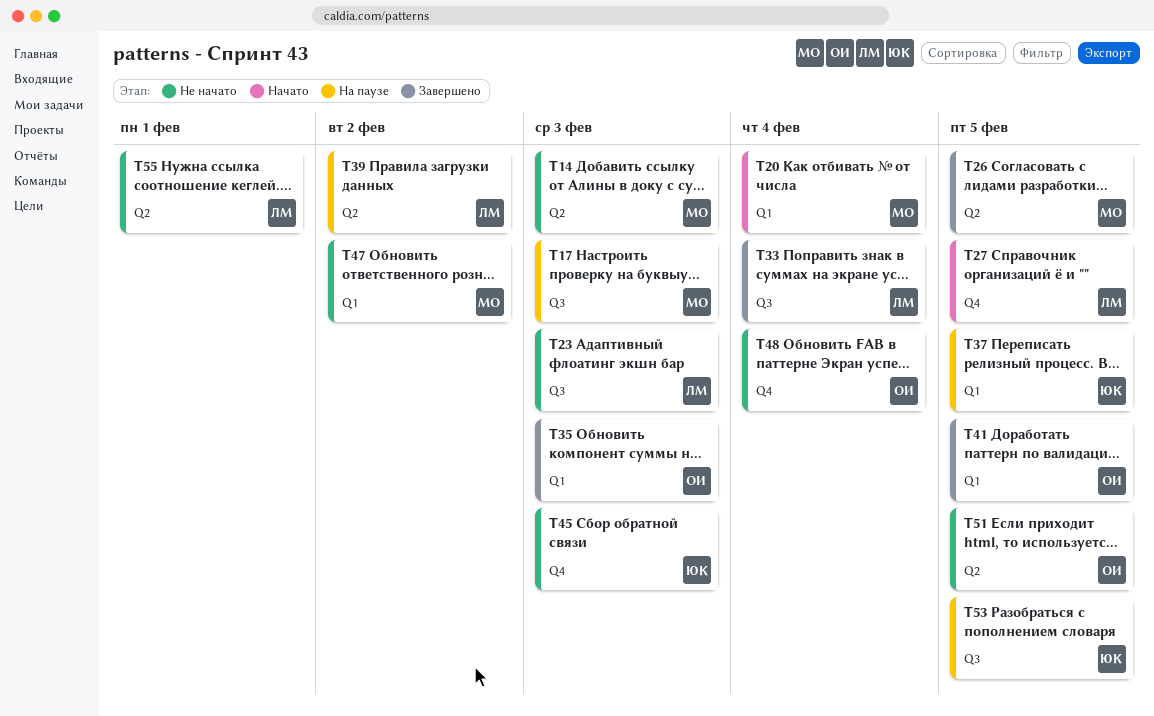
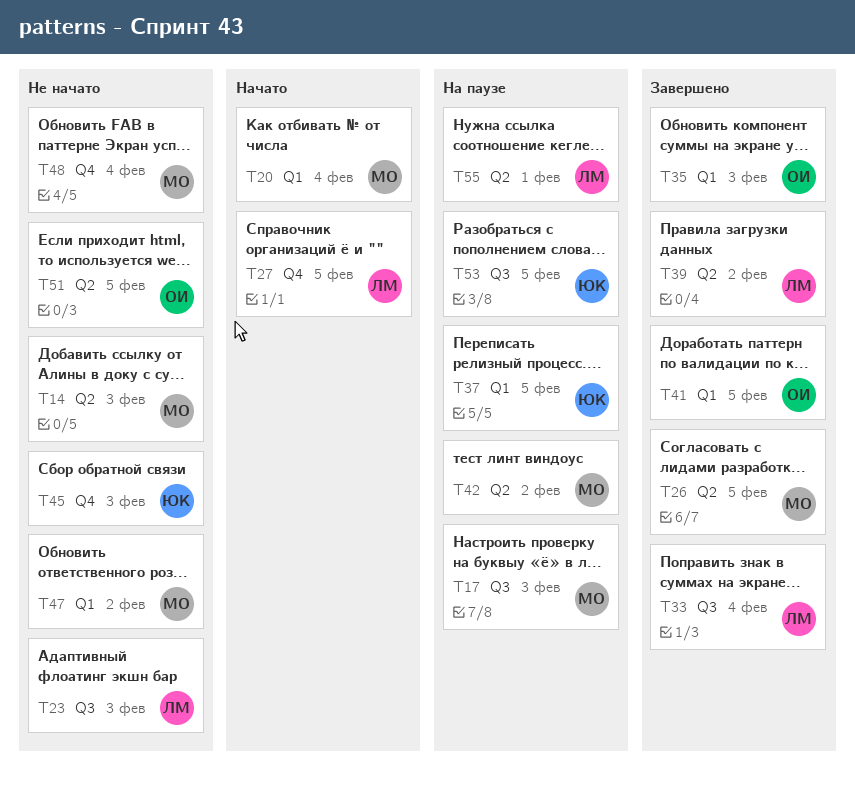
T39, status: На паузе -> Завершено
T42: none -> present
T48, owner: ОИ -> МО
T55, status: Не начато -> На паузе

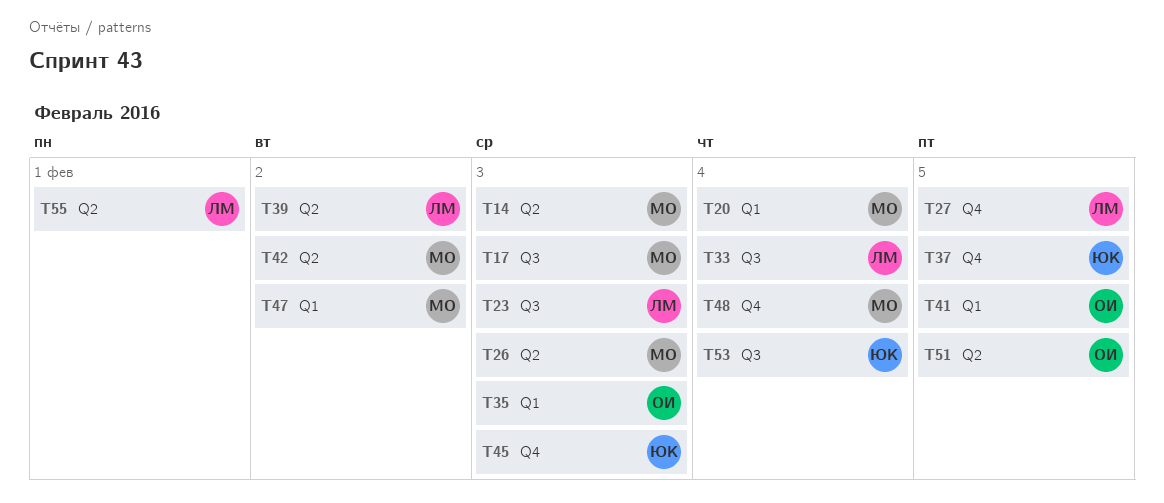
T26, due: Feb 5 -> Feb 3
T37, label: Q1 -> Q4
T53, due: Feb 5 -> Feb 4

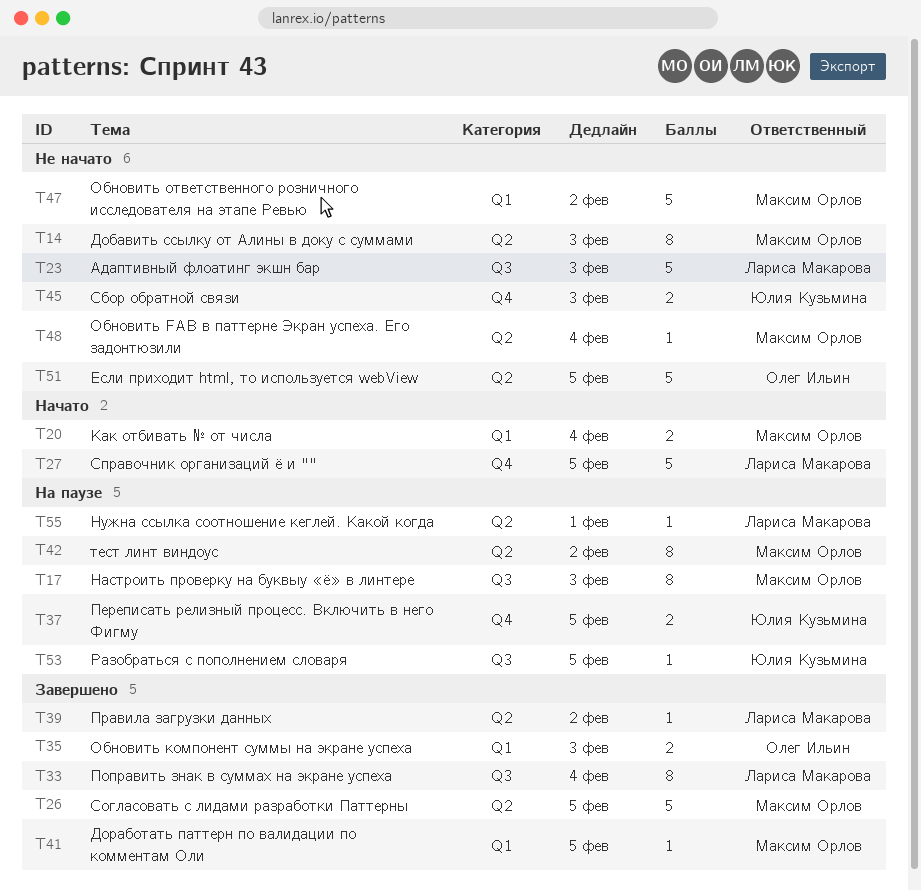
T26, due: Feb 3 -> Feb 5
T41, owner: Олег Ильин -> Максим Орлов
T48, label: Q4 -> Q2
T53, due: Feb 4 -> Feb 5

